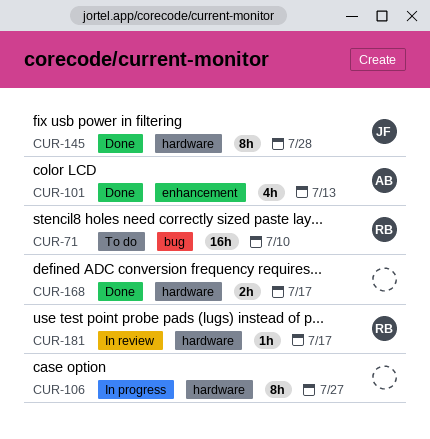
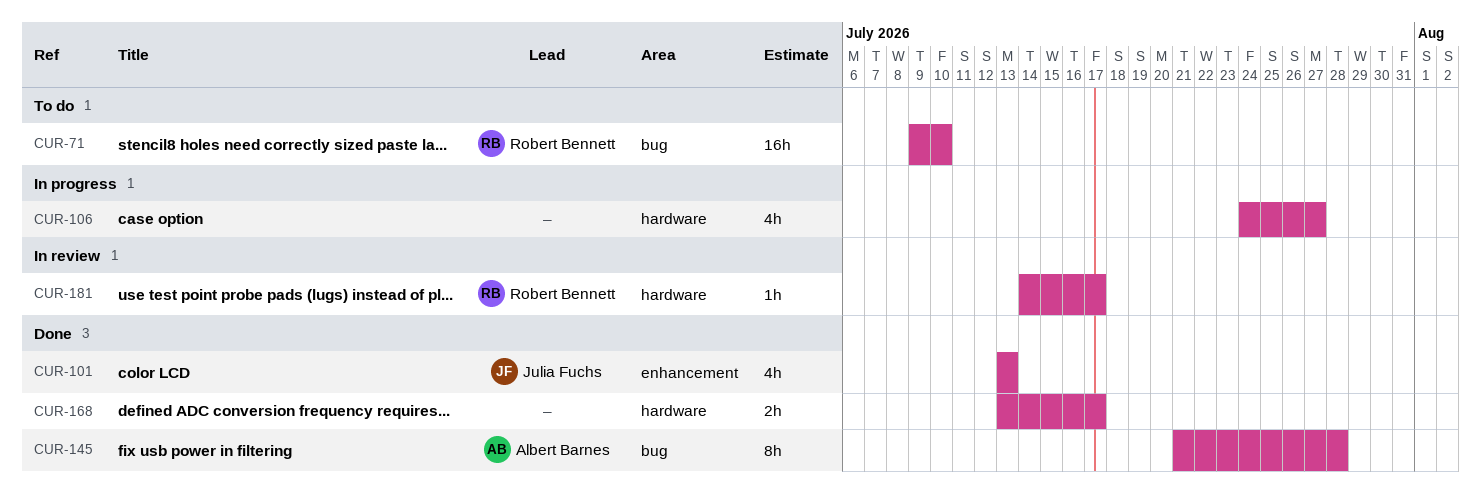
CUR-101, owner: Albert Barnes -> Julia Fuchs
CUR-106, estimate: 8h -> 4h
CUR-145, owner: Julia Fuchs -> Albert Barnes
CUR-145, label: hardware -> bug

